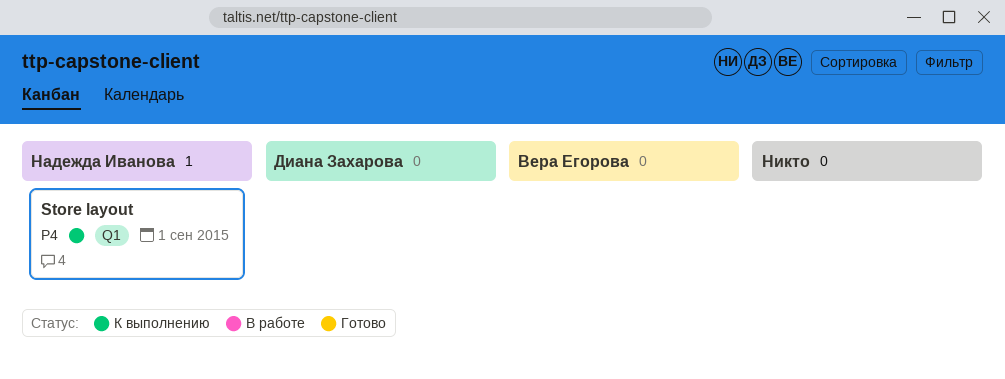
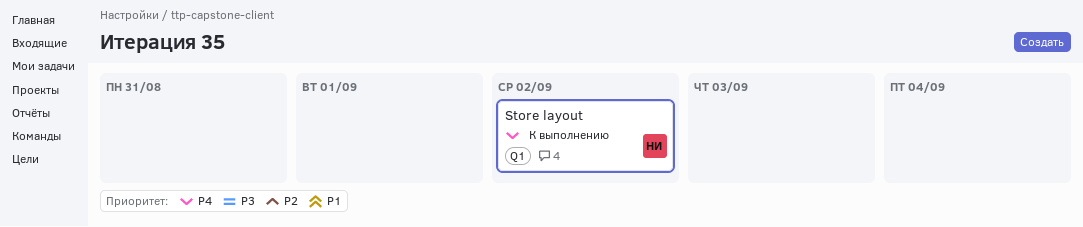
Store layout, due: Sep 1 -> Sep 2

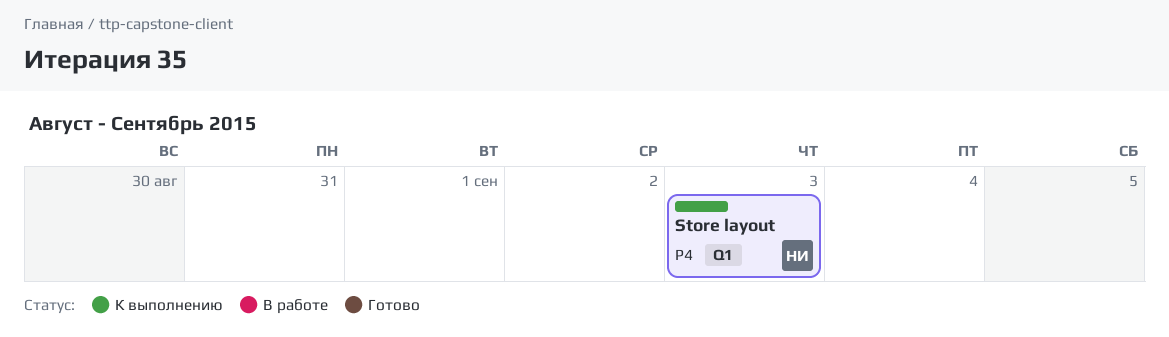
Store layout, due: Sep 2 -> Sep 3

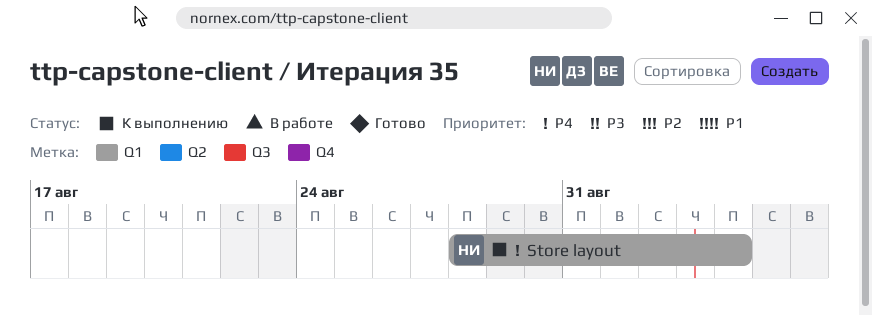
Store layout, due: Sep 3 -> Sep 4

